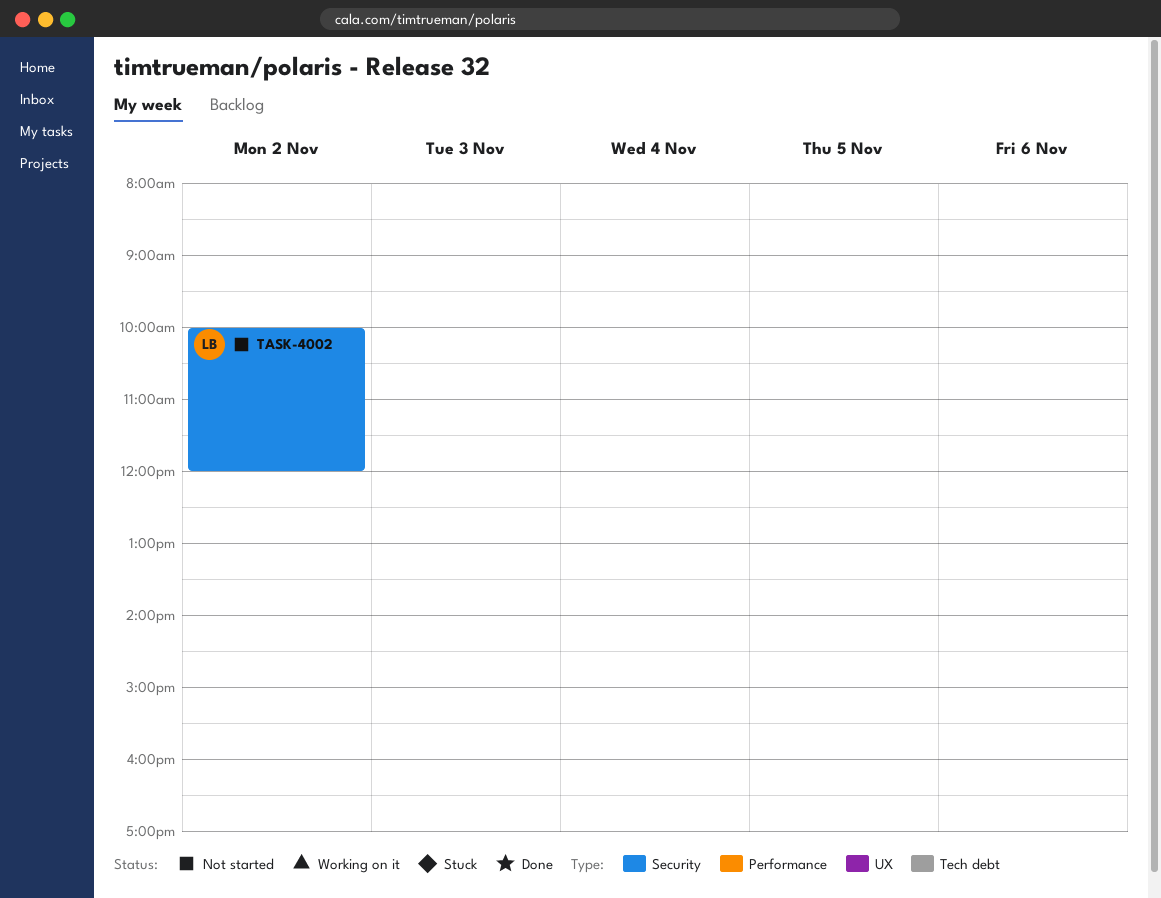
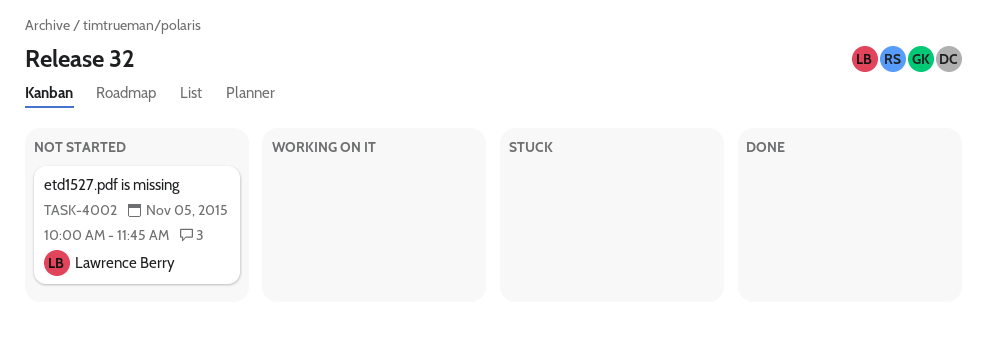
TASK-4002, day: Nov 2 -> Nov 5
TASK-4002, ends: 12:00 -> 11:45

